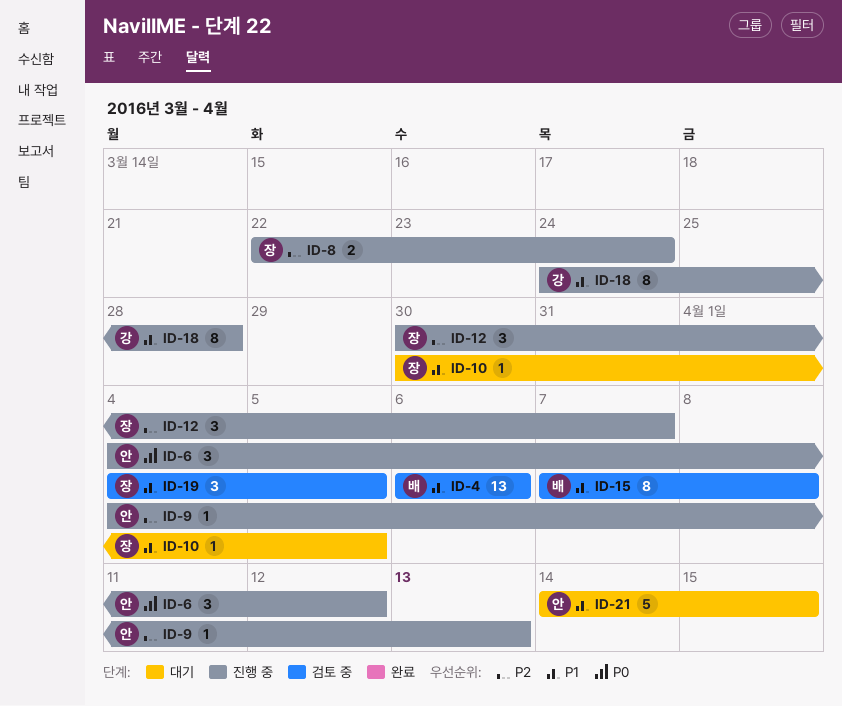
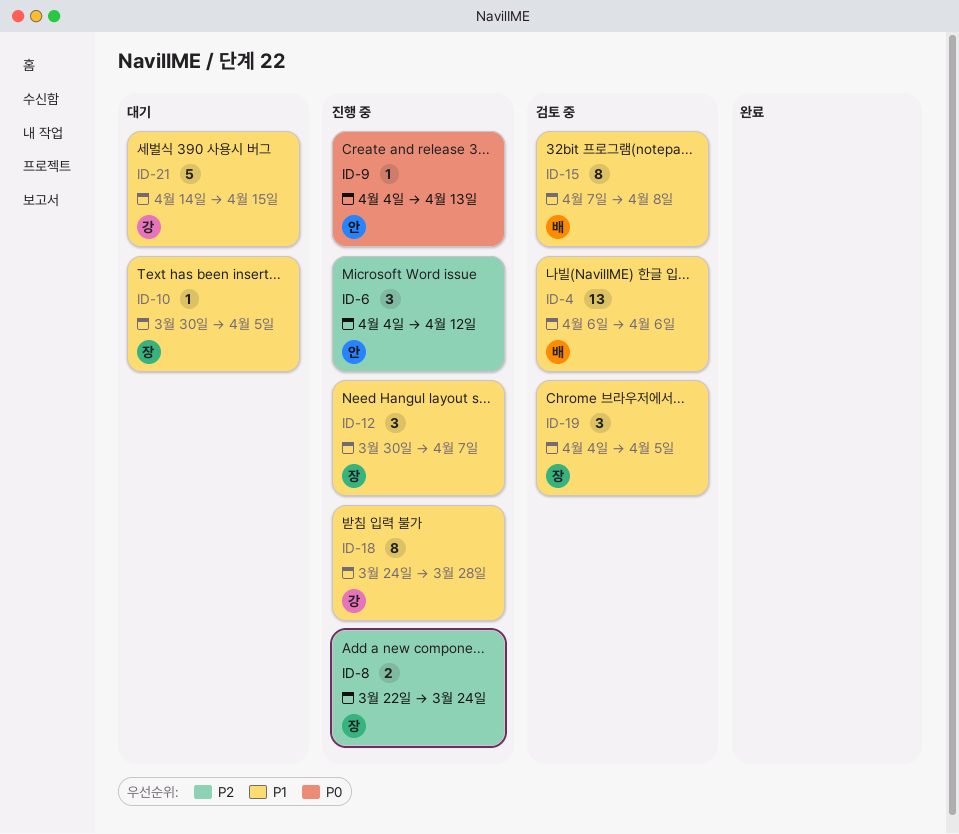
ID-6, priority: P0 -> P2
ID-9, priority: P2 -> P0
ID-12, priority: P2 -> P1
ID-21, owner: 안 -> 강

